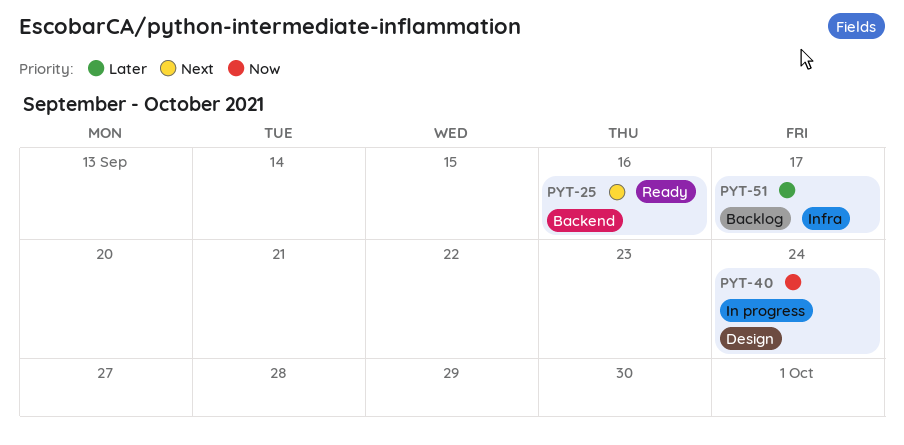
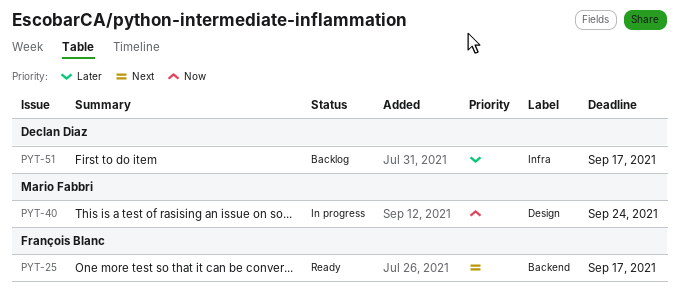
PYT-25, due: Sep 16 -> Sep 17

